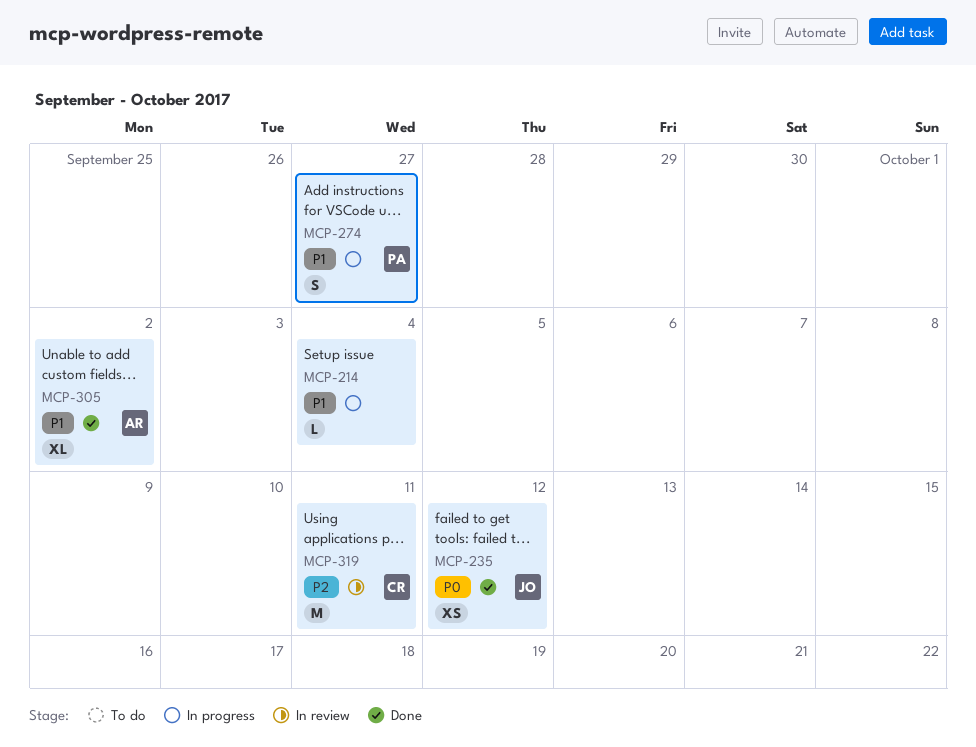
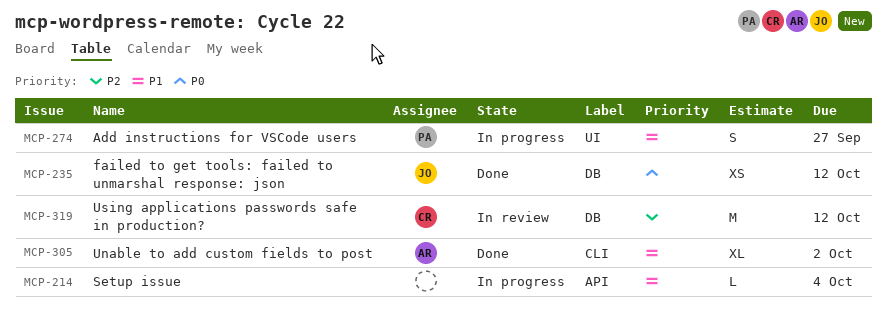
MCP-319, due: Oct 11 -> Oct 12

